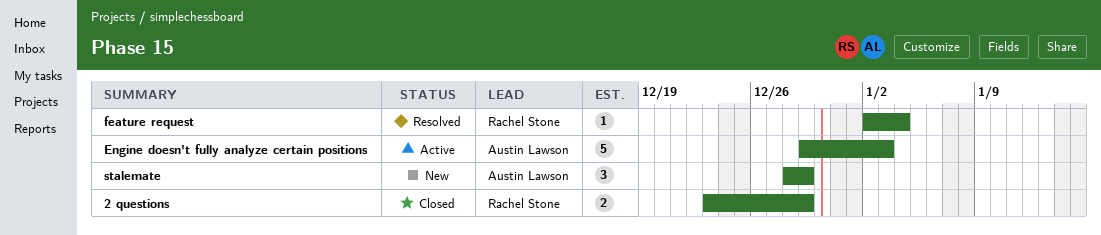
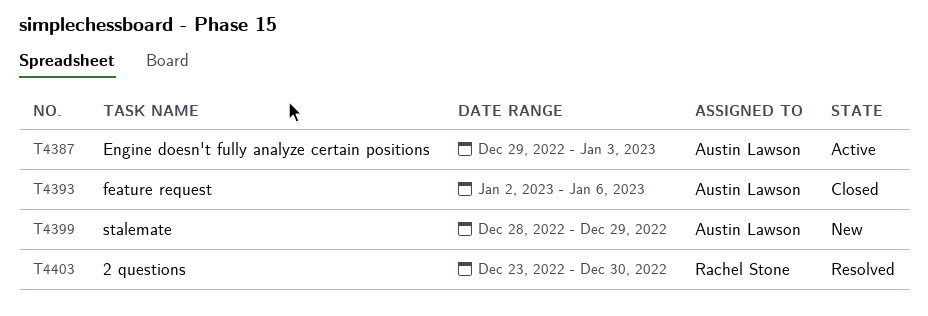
2 questions, status: Closed -> Resolved
2 questions, due: Dec 29 -> Dec 30
feature request, status: Resolved -> Closed
feature request, owner: Rachel Stone -> Austin Lawson
feature request, due: Jan 4 -> Jan 6

